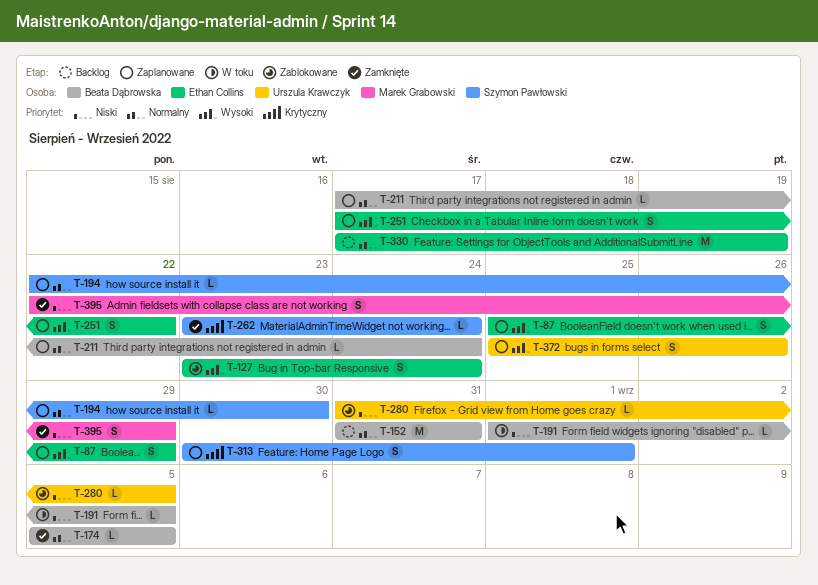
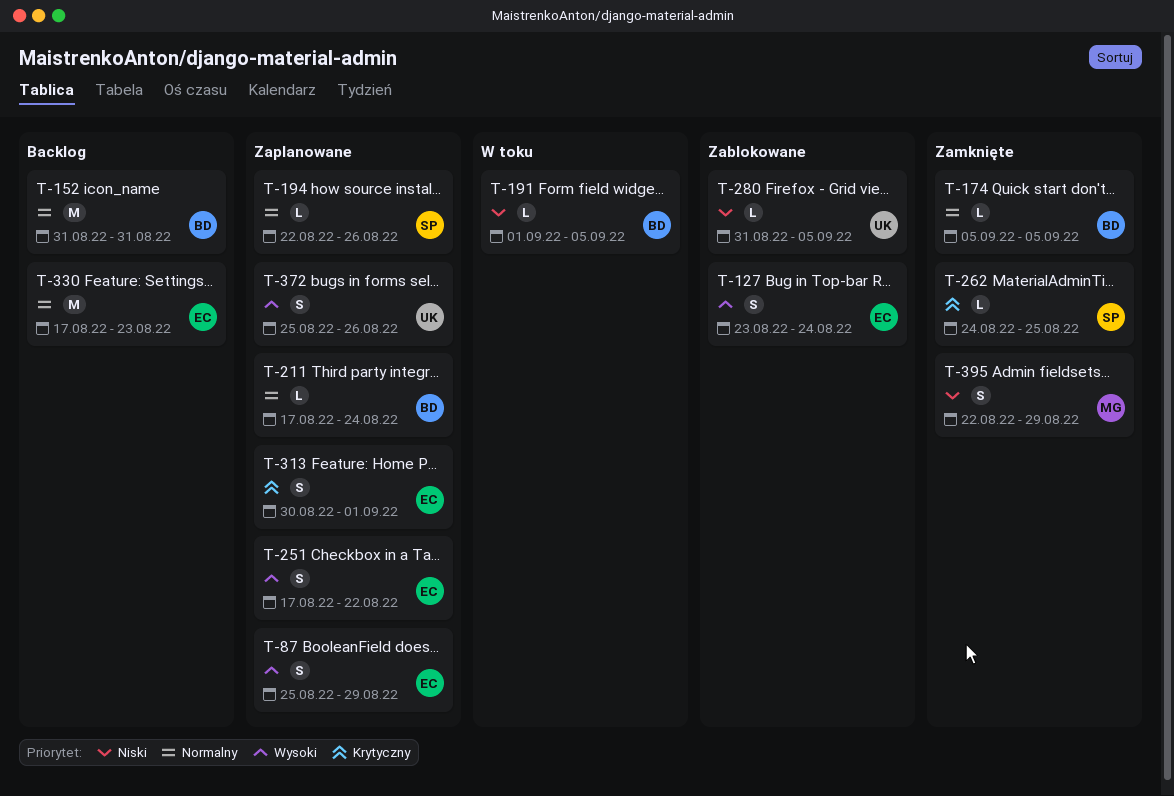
T-194, due: Aug 30 -> Aug 26
T-262, start: Aug 23 -> Aug 24
T-262, due: Aug 24 -> Aug 25
T-313, owner: Szymon Pawłowski -> Ethan Collins
T-330, due: Aug 19 -> Aug 23

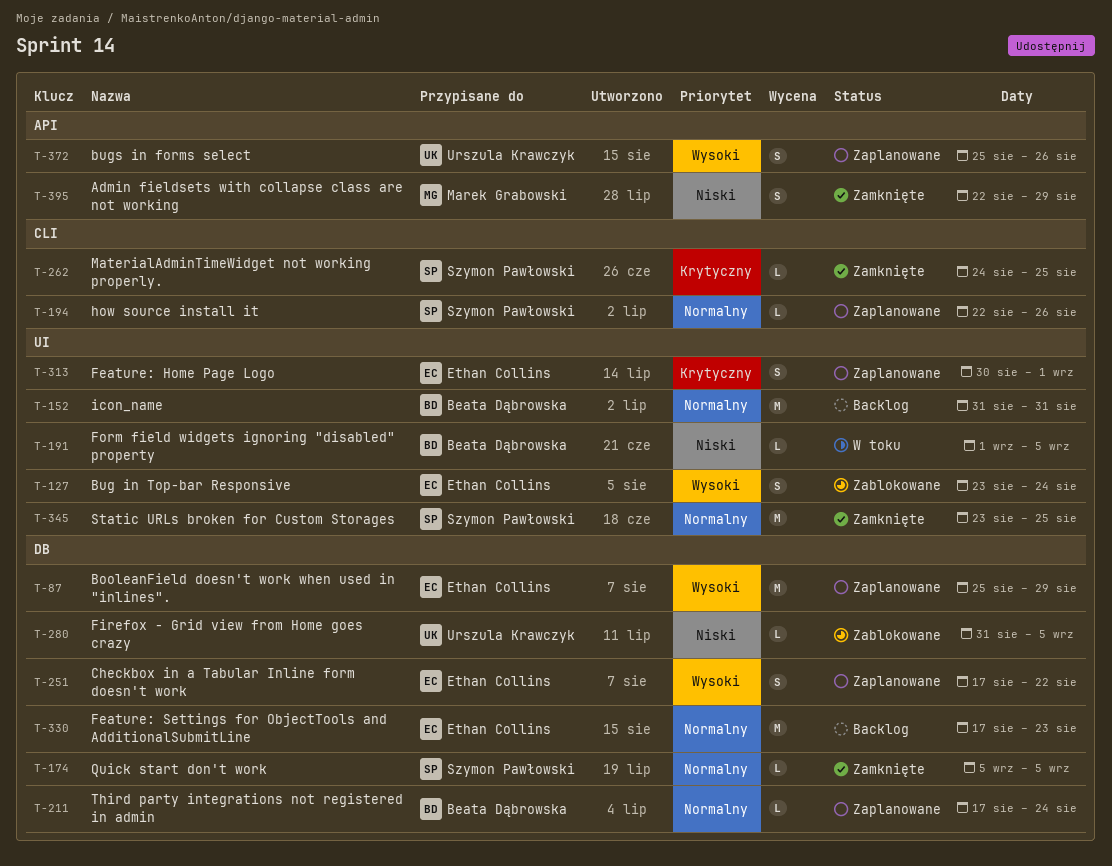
T-87, estimate: S -> M
T-174, owner: Beata Dąbrowska -> Szymon Pawłowski
T-345: none -> present

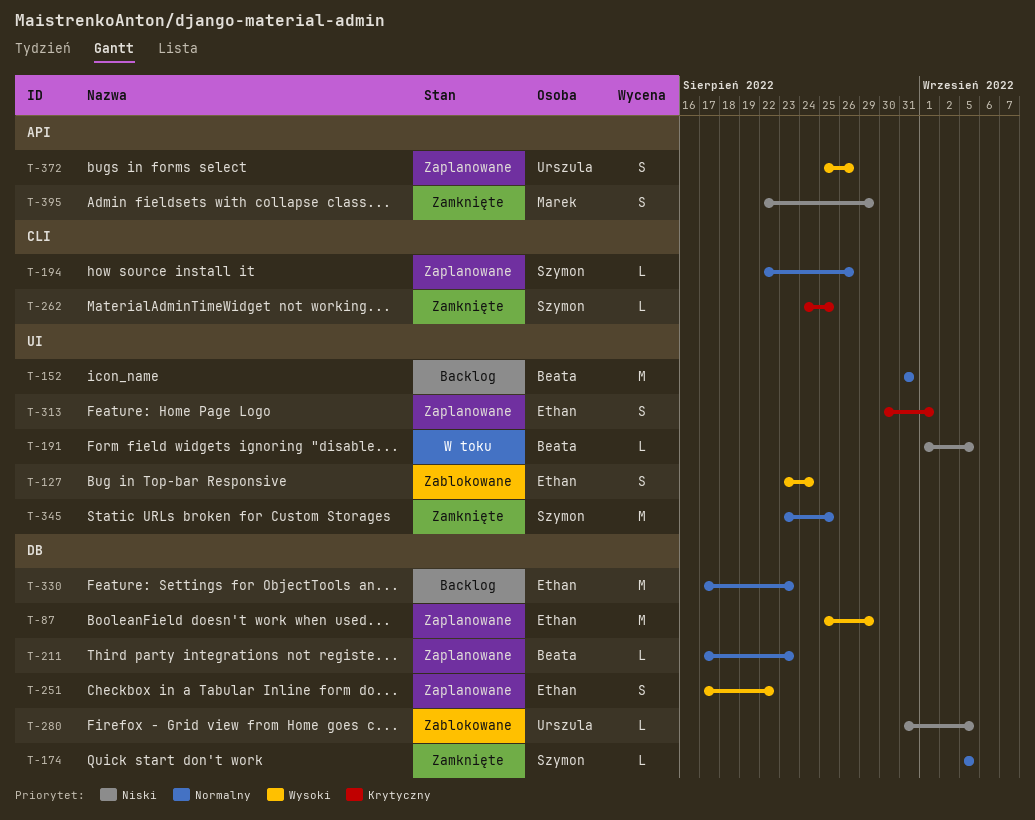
T-211, due: Aug 24 -> Aug 23

